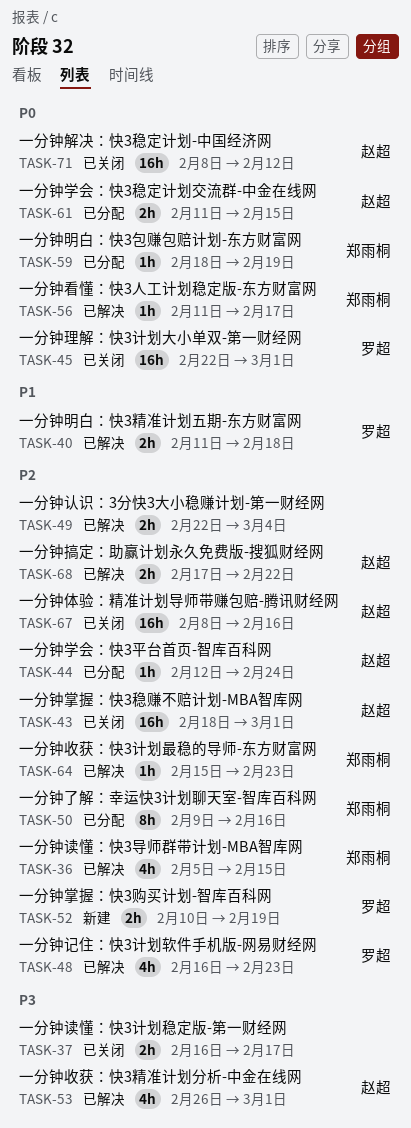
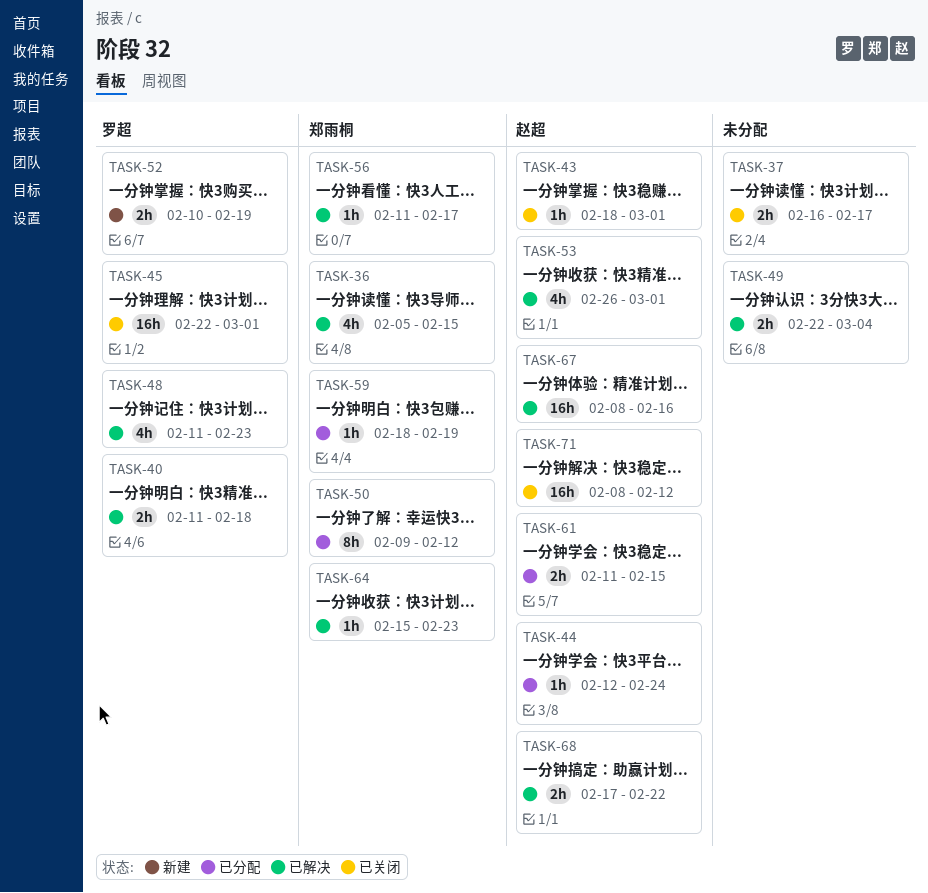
TASK-43, estimate: 16h -> 1h
TASK-48, start: Feb 16 -> Feb 11
TASK-50, due: Feb 16 -> Feb 12
TASK-67, status: 已关闭 -> 已解决

